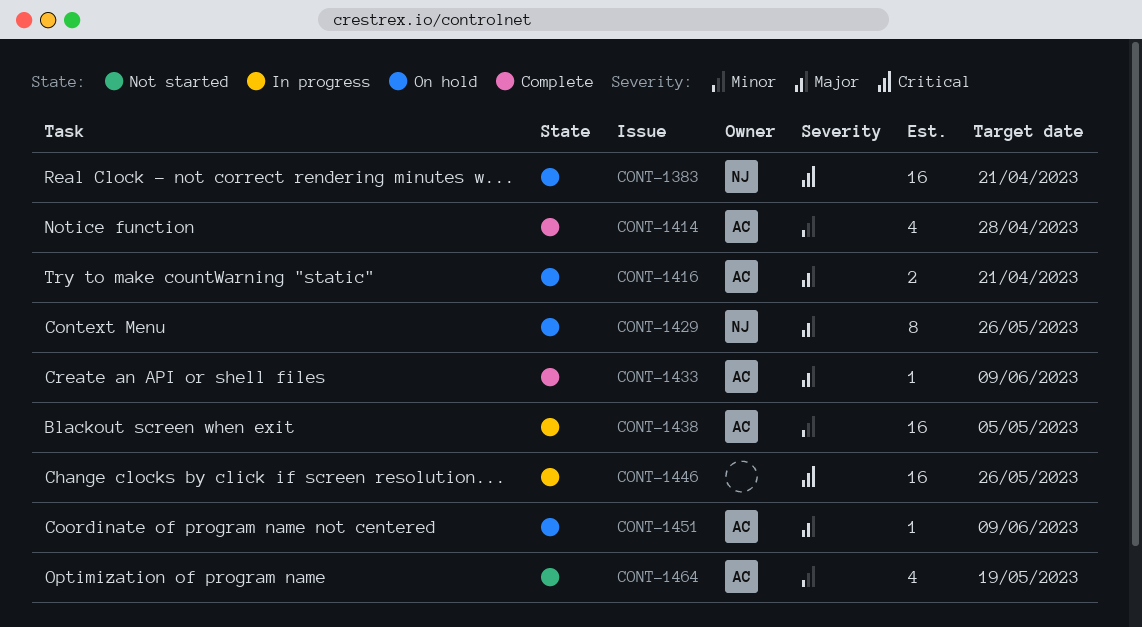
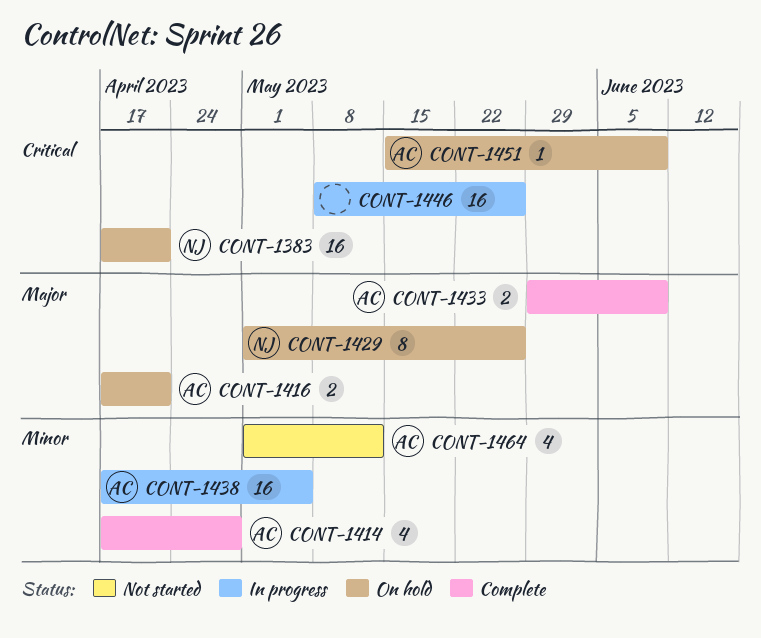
CONT-1433, estimate: 1 -> 2
CONT-1451, priority: Major -> Critical
CONT-1464, due: May 19 -> May 12

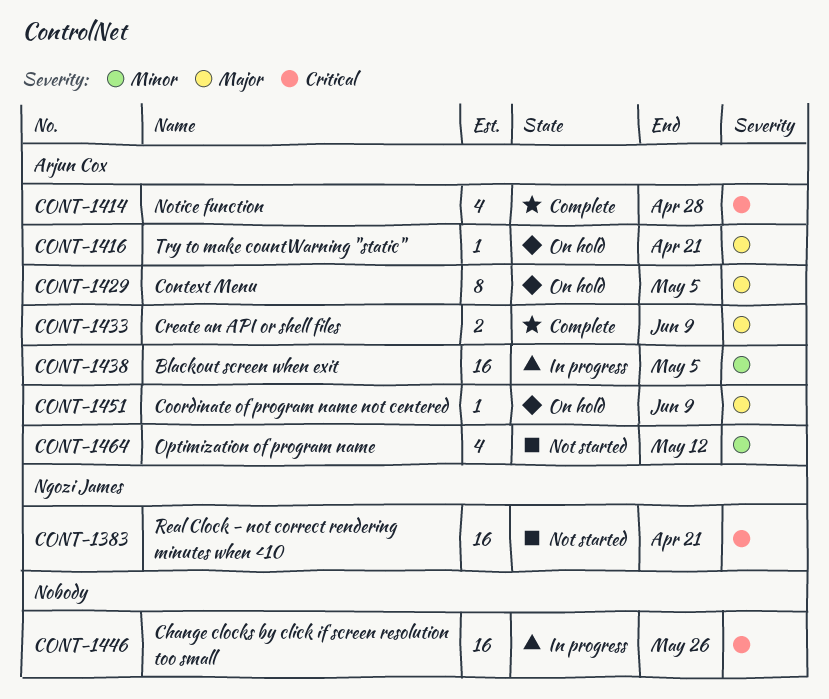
CONT-1383, status: On hold -> Not started
CONT-1414, priority: Minor -> Critical
CONT-1416, estimate: 2 -> 1
CONT-1429, owner: Ngozi James -> Arjun Cox
CONT-1429, due: May 26 -> May 5
CONT-1451, priority: Critical -> Major

